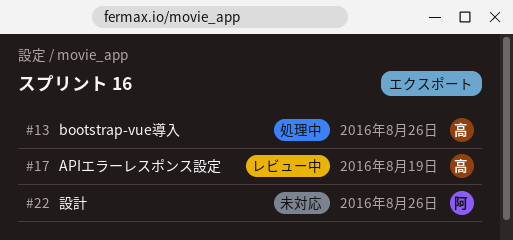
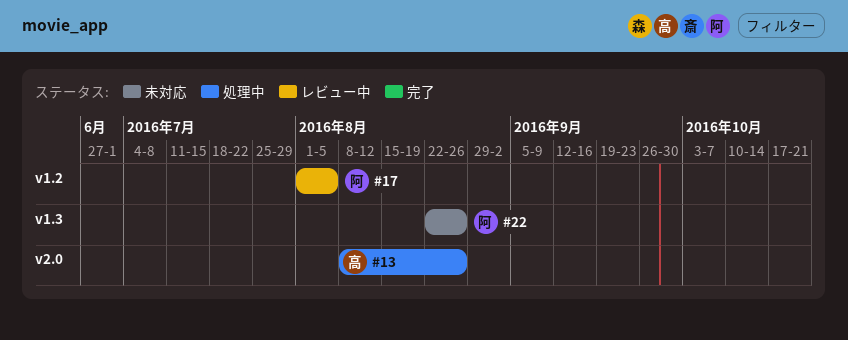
#17, owner: 高 -> 阿
#17, due: Aug 19 -> Aug 5

